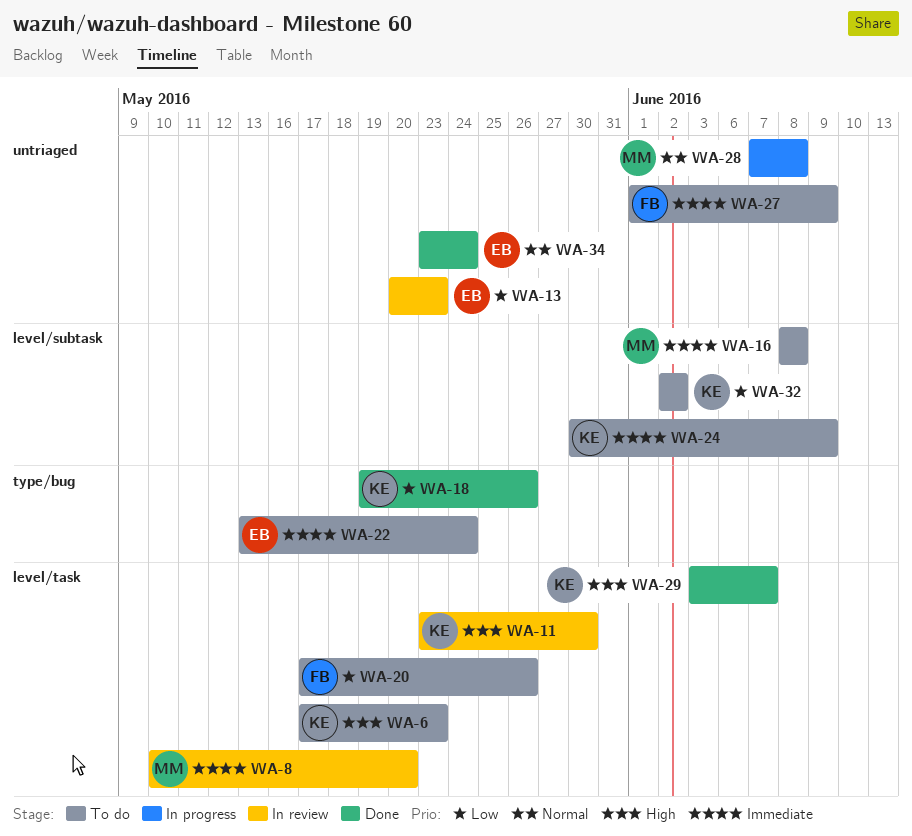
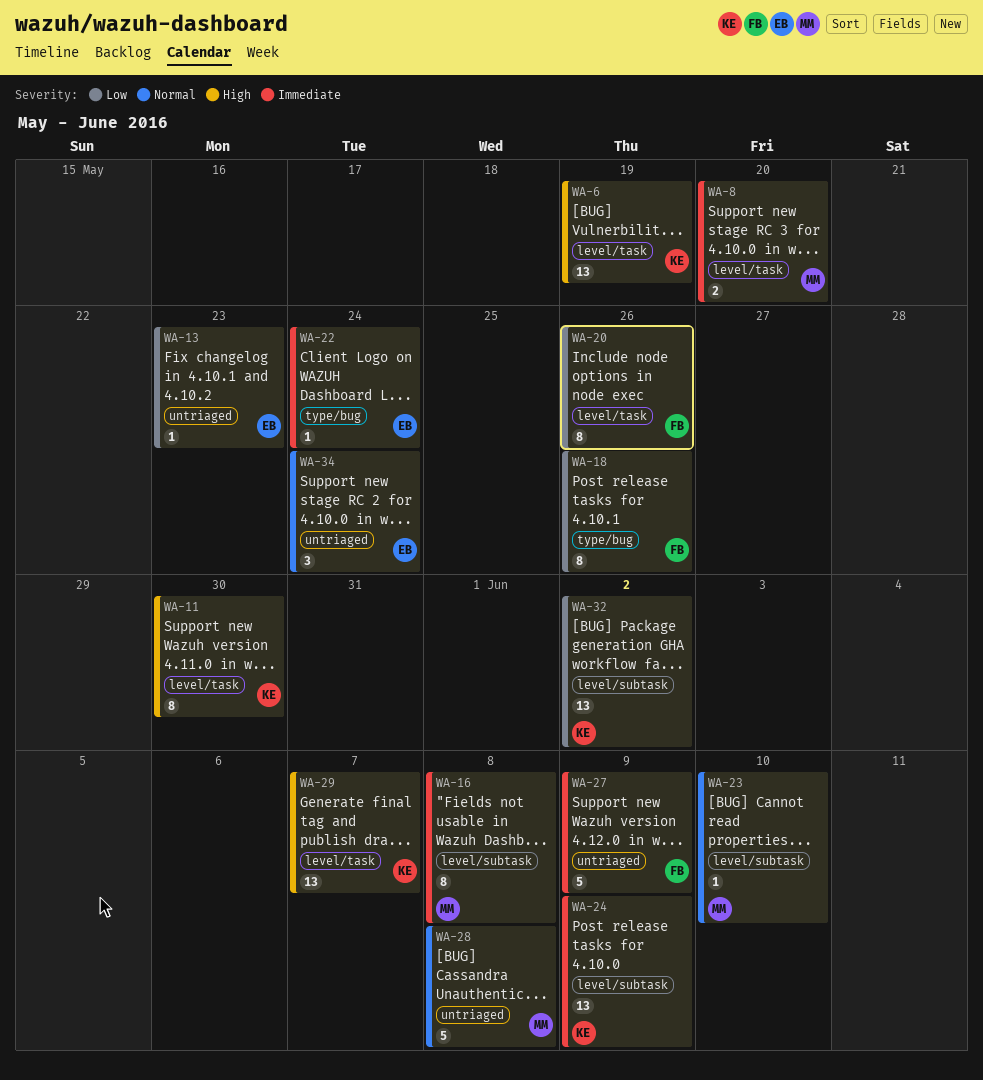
WA-6, due: May 23 -> May 19
WA-18, owner: KE -> FB
WA-23: none -> present

